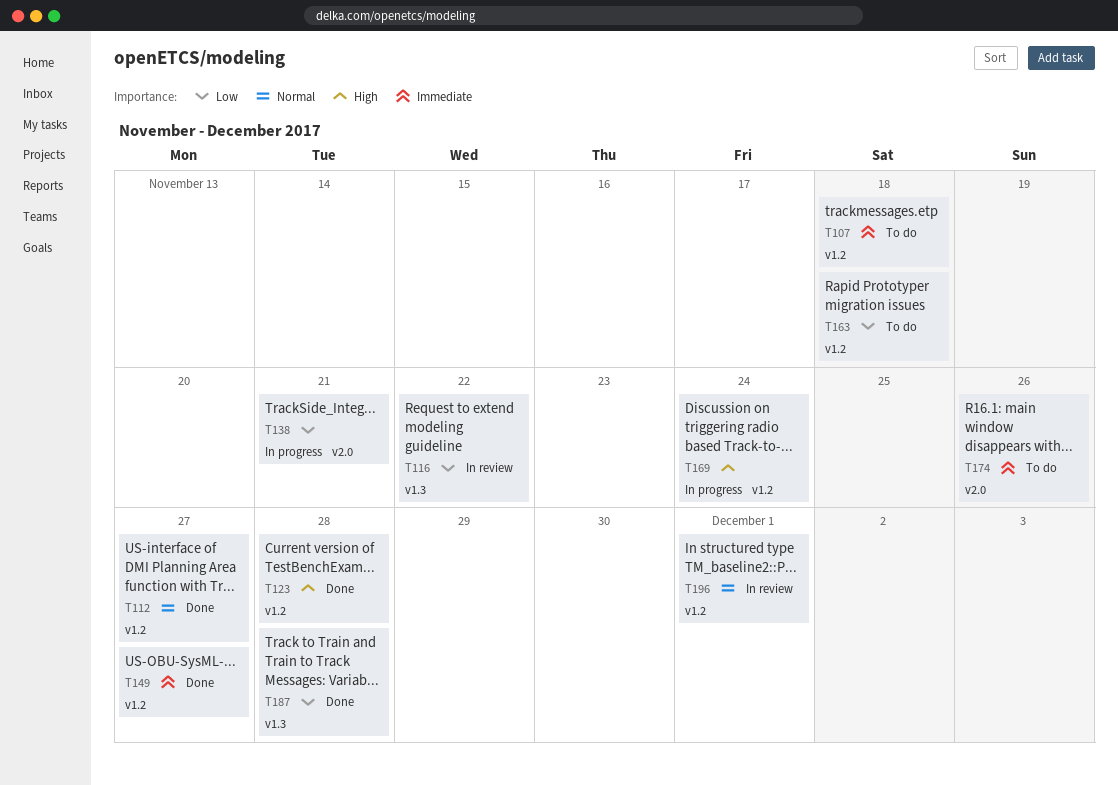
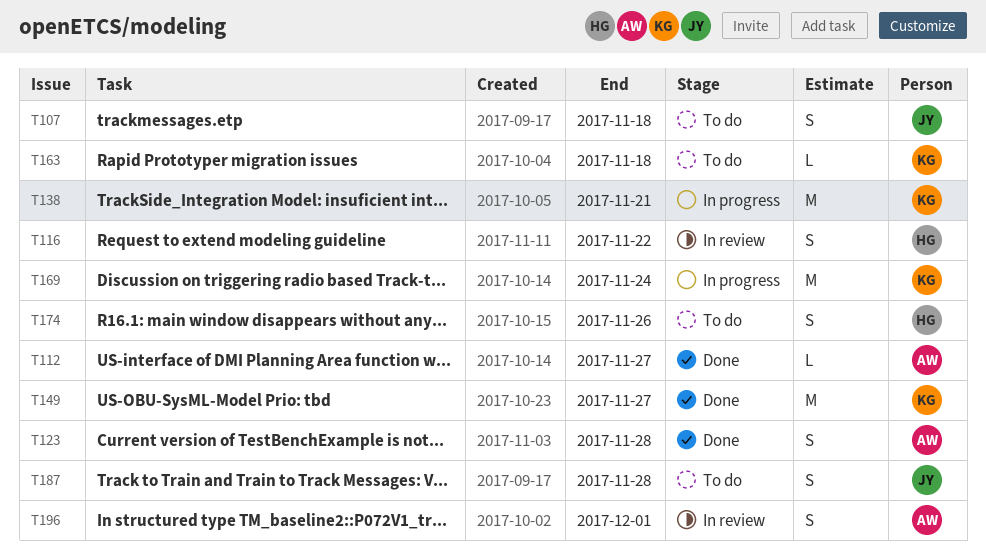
T187, status: Done -> To do

